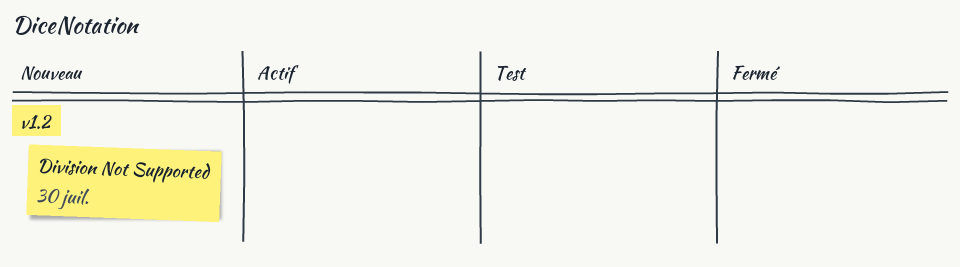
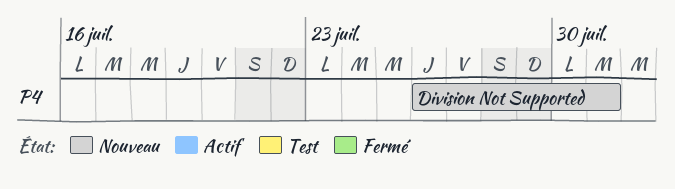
Division Not Supported, due: Jul 30 -> Jul 31

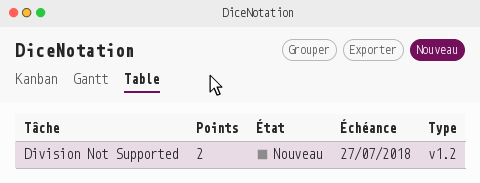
Division Not Supported, due: Jul 31 -> Jul 27

